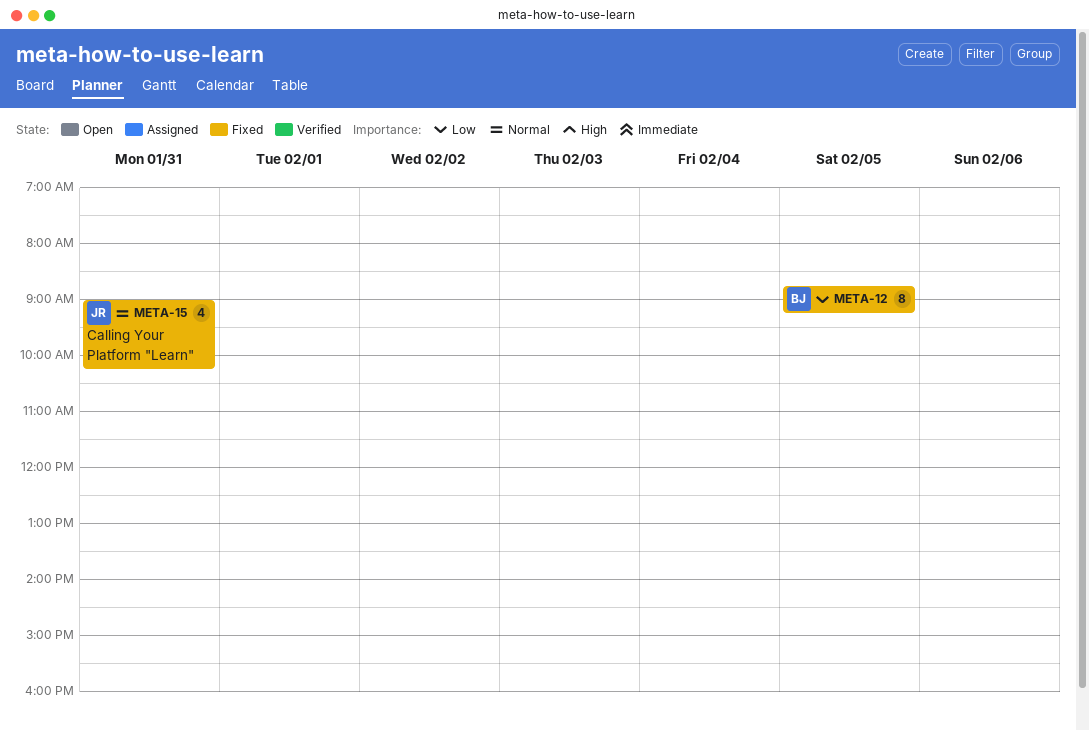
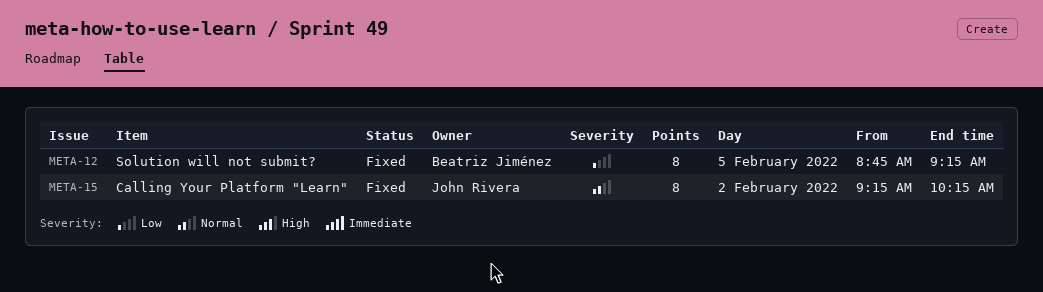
META-15, estimate: 4 -> 8
META-15, day: Jan 31 -> Feb 2
META-15, begins: 09:00 -> 09:15

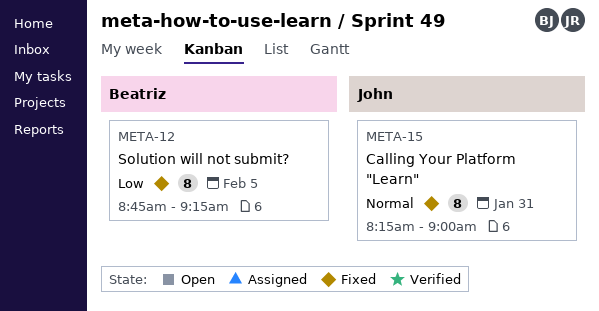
META-15, day: Feb 2 -> Jan 31
META-15, begins: 09:15 -> 08:15
META-15, ends: 10:15 -> 09:00

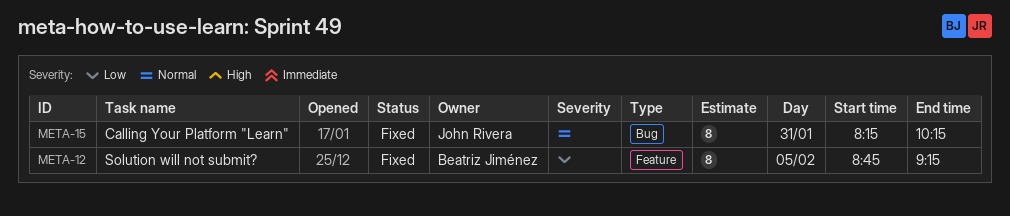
META-15, ends: 09:00 -> 10:15

